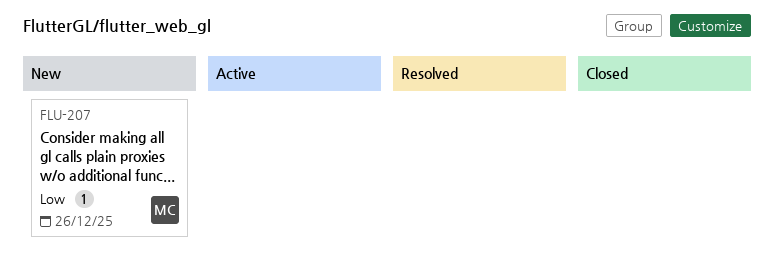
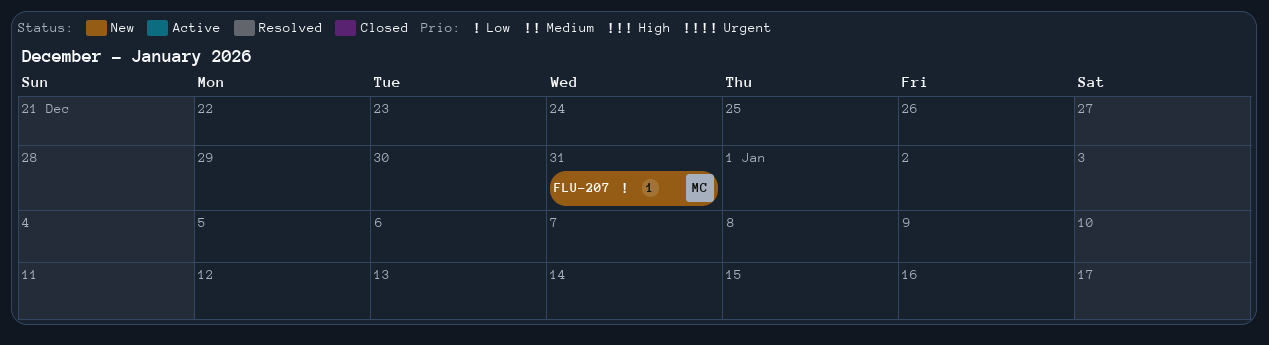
FLU-207, due: Dec 26 -> Dec 31

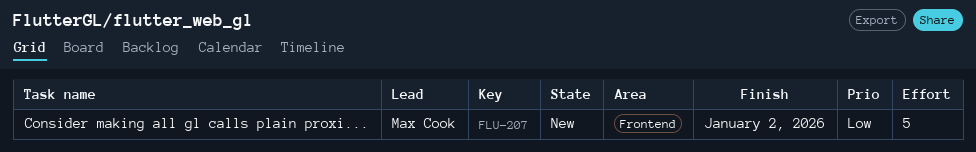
FLU-207, estimate: 1 -> 5
FLU-207, due: Dec 31 -> Jan 2

